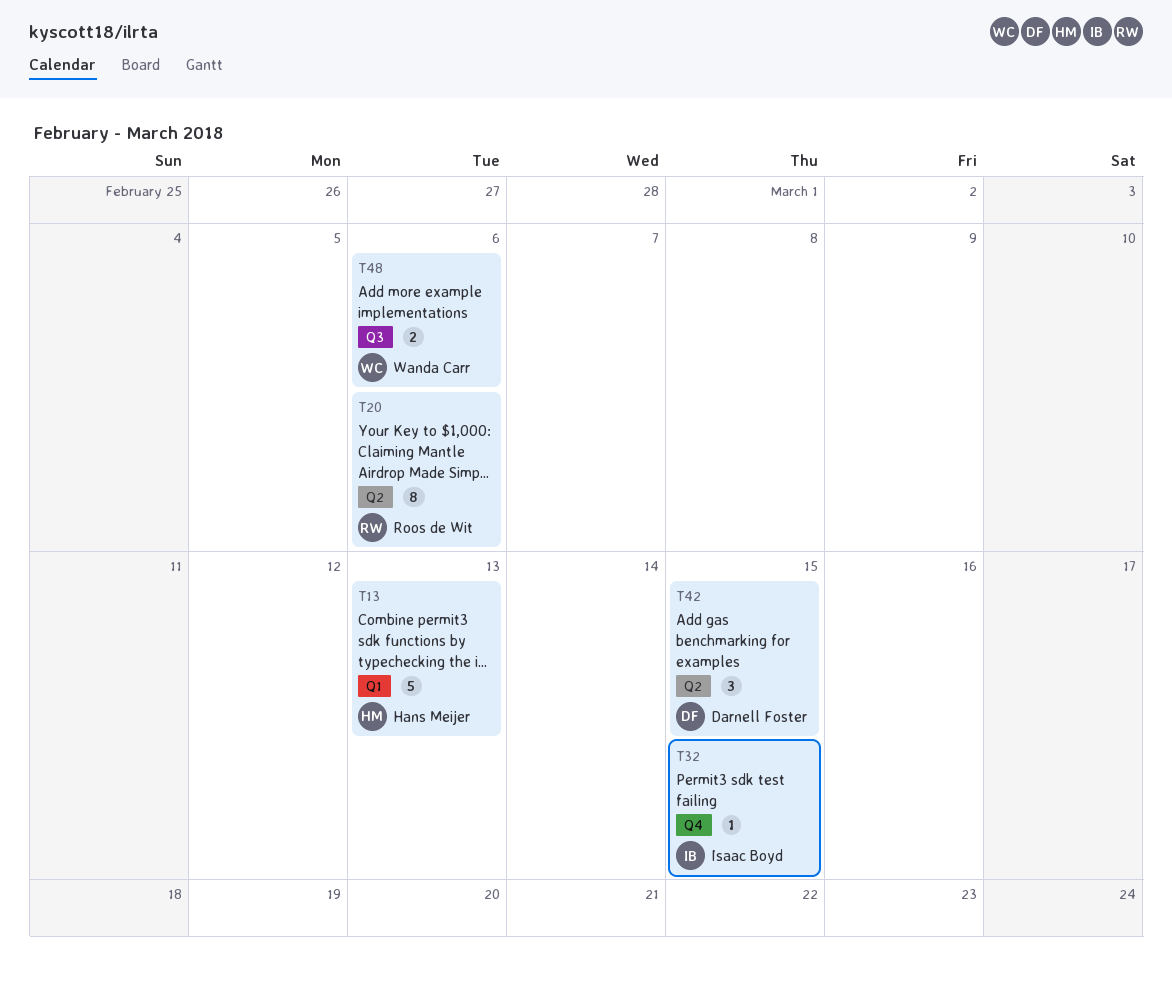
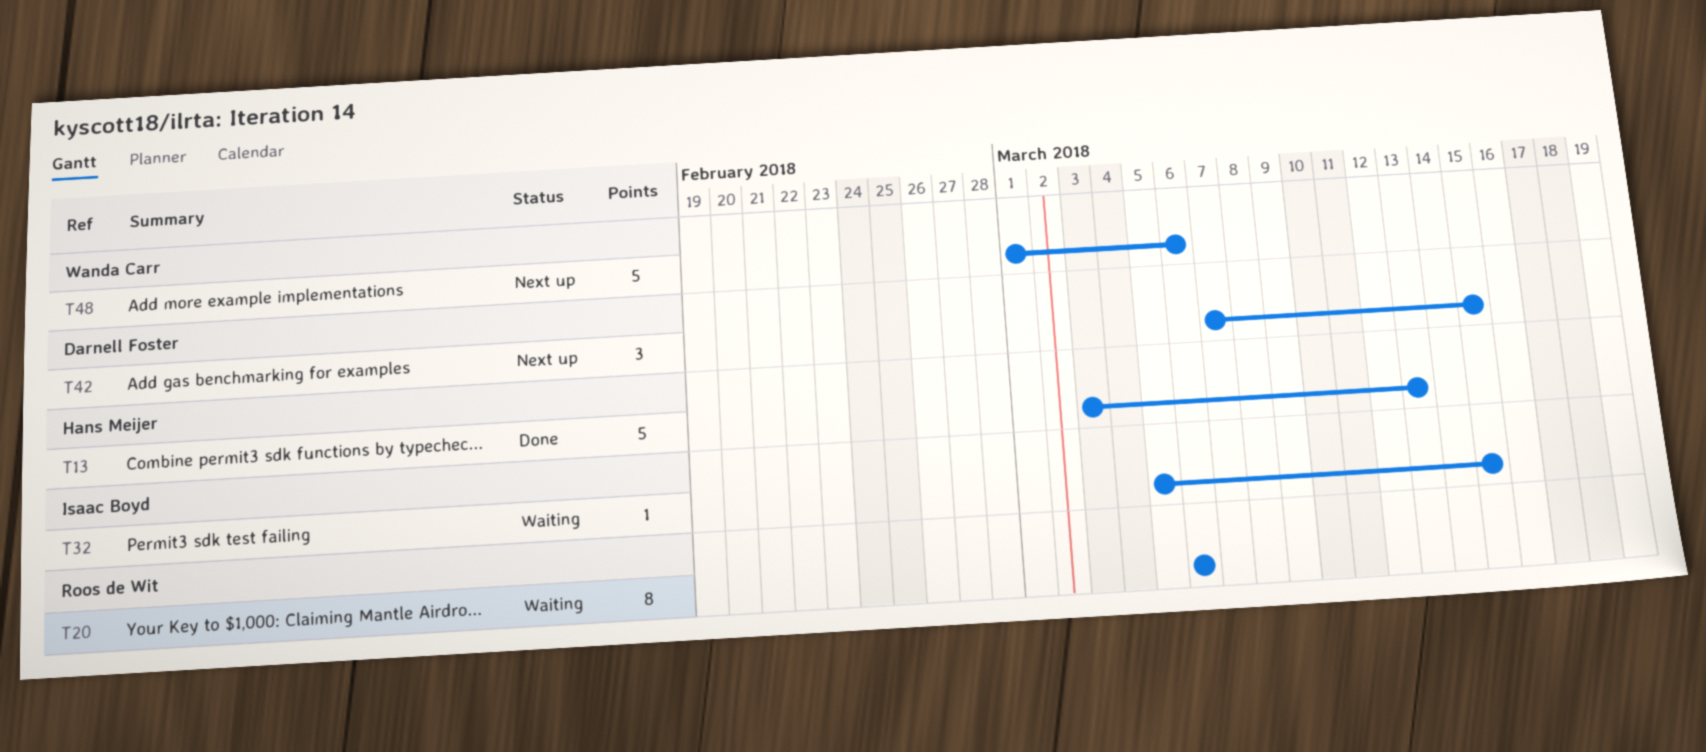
T48, estimate: 2 -> 5

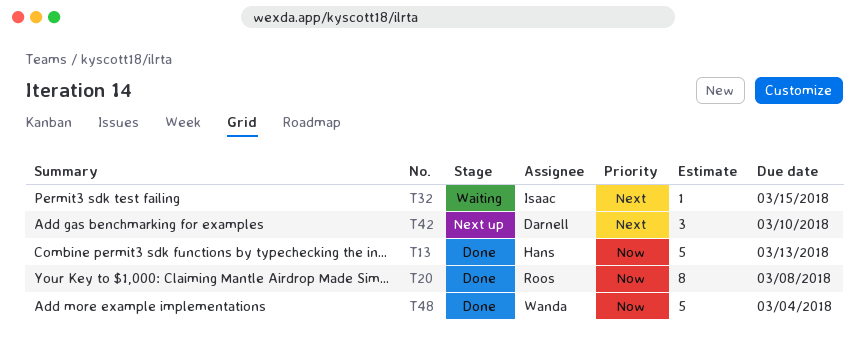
T20, status: Waiting -> Done
T20, due: Mar 6 -> Mar 8
T42, due: Mar 15 -> Mar 10
T48, status: Next up -> Done
T48, due: Mar 6 -> Mar 4

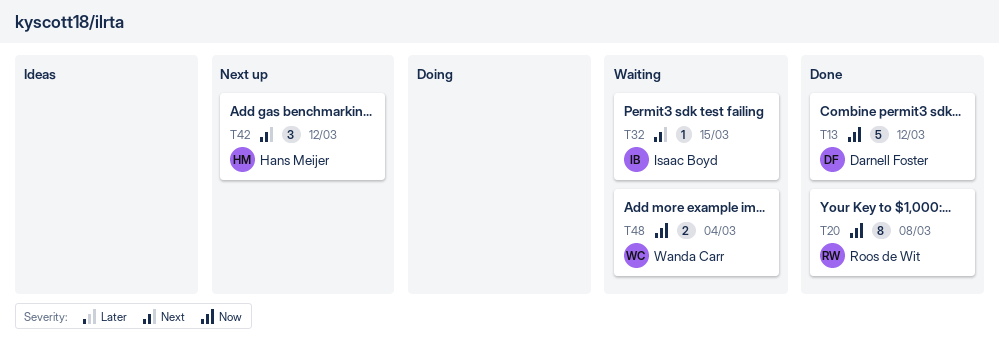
T13, owner: Hans Meijer -> Darnell Foster
T13, due: Mar 13 -> Mar 12
T42, owner: Darnell Foster -> Hans Meijer
T42, due: Mar 10 -> Mar 12
T48, status: Done -> Waiting
T48, estimate: 5 -> 2

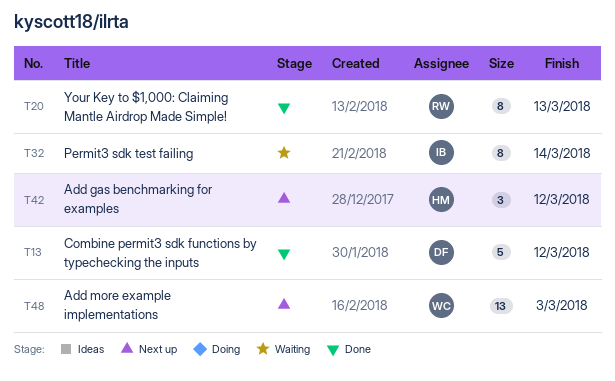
T20, due: Mar 8 -> Mar 13
T32, estimate: 1 -> 8
T32, due: Mar 15 -> Mar 14
T48, status: Waiting -> Next up
T48, estimate: 2 -> 13
T48, due: Mar 4 -> Mar 3

